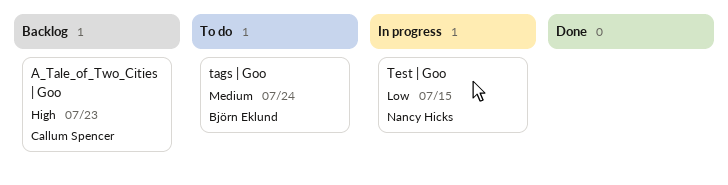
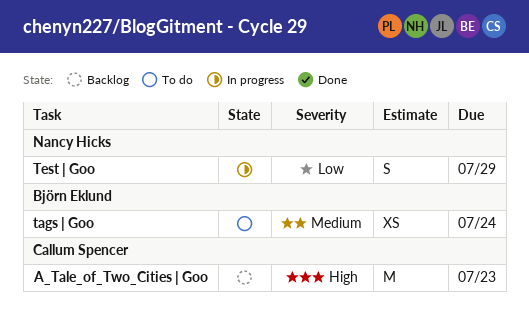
Test | Goo, due: Jul 15 -> Jul 29

